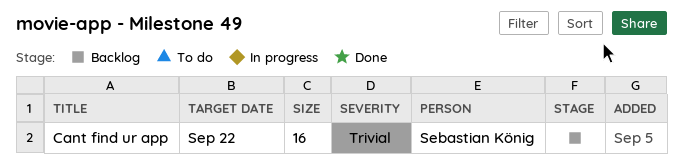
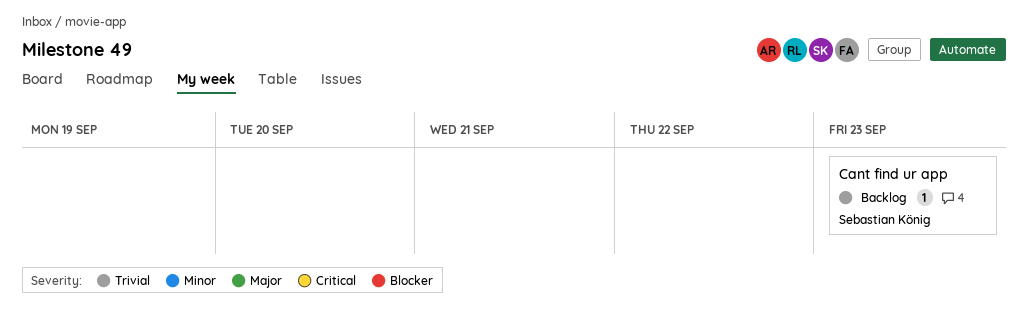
Cant find ur app, estimate: 16 -> 1
Cant find ur app, due: Sep 22 -> Sep 23

